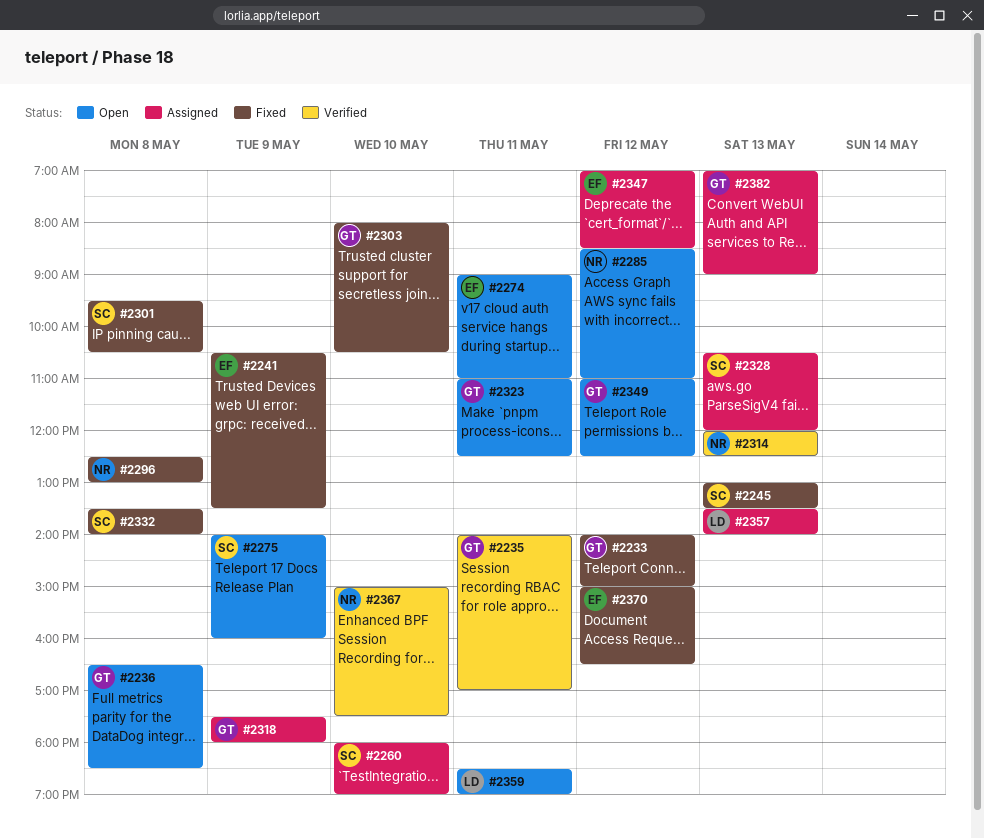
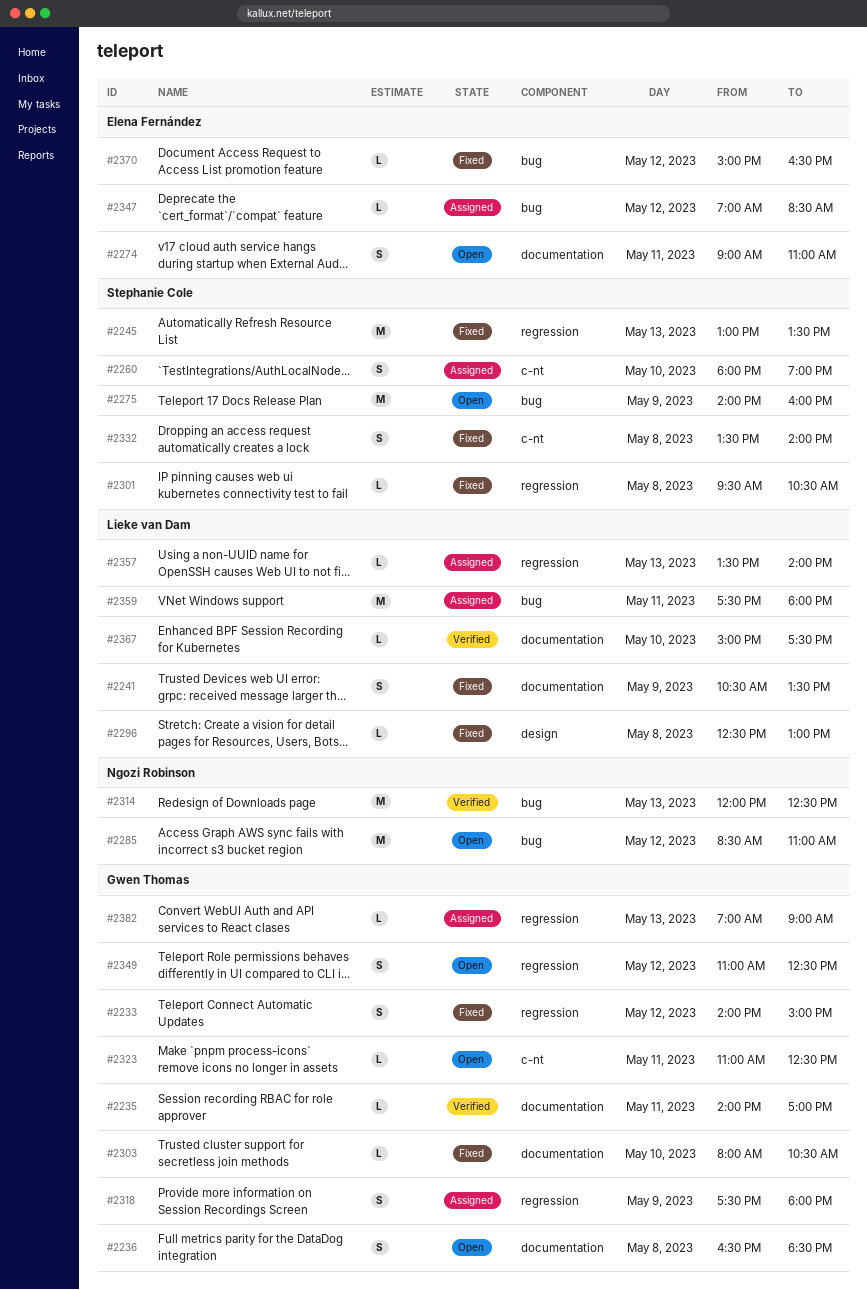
#2241, owner: Elena Fernández -> Lieke van Dam
#2296, owner: Ngozi Robinson -> Lieke van Dam
#2328: present -> none
#2359, status: Open -> Assigned
#2359, begins: 18:30 -> 17:30
#2359, ends: 19:00 -> 18:00
#2367, owner: Ngozi Robinson -> Lieke van Dam

